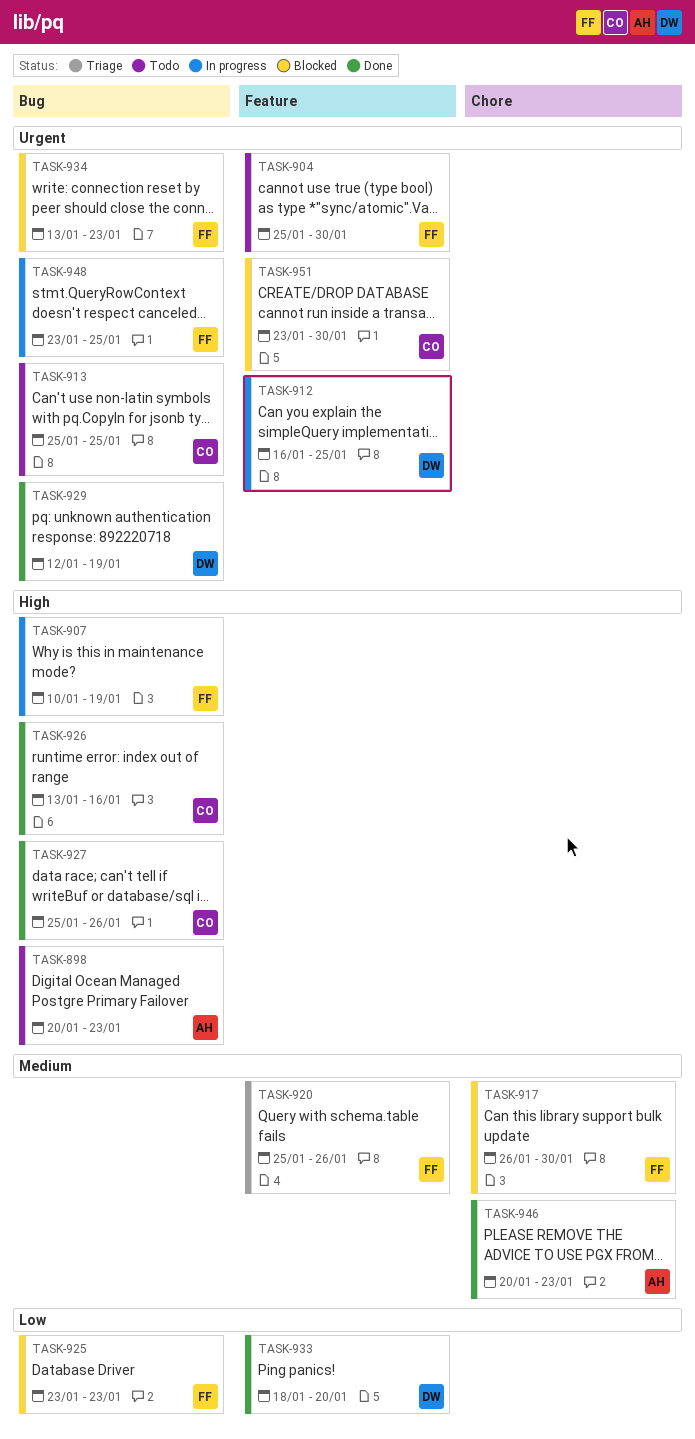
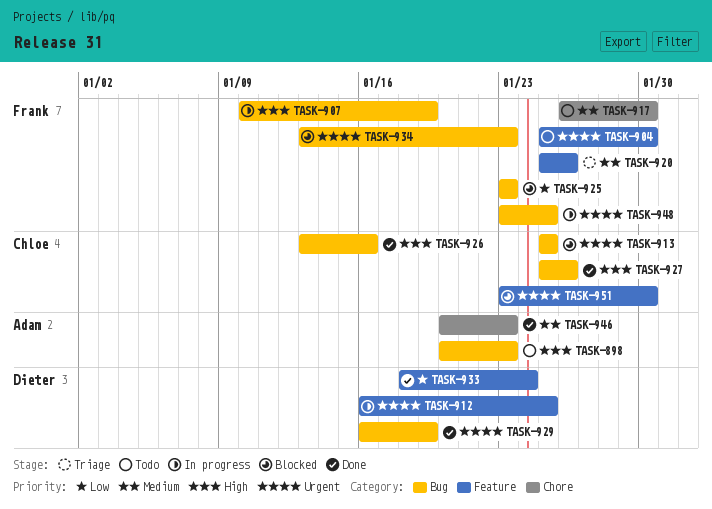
TASK-913, status: Todo -> Blocked
TASK-917, status: Blocked -> Todo
TASK-929, start: Jan 12 -> Jan 16
TASK-933, due: Jan 20 -> Jan 24

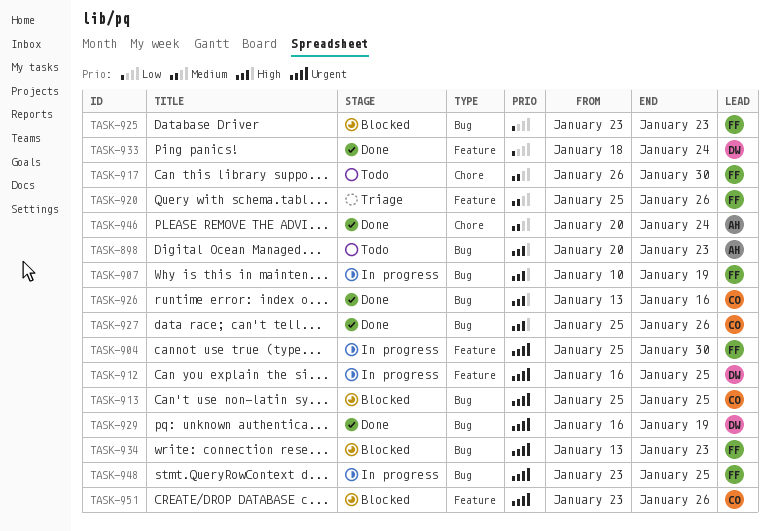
TASK-904, status: Todo -> In progress
TASK-946, due: Jan 23 -> Jan 24
TASK-951, due: Jan 30 -> Jan 26

